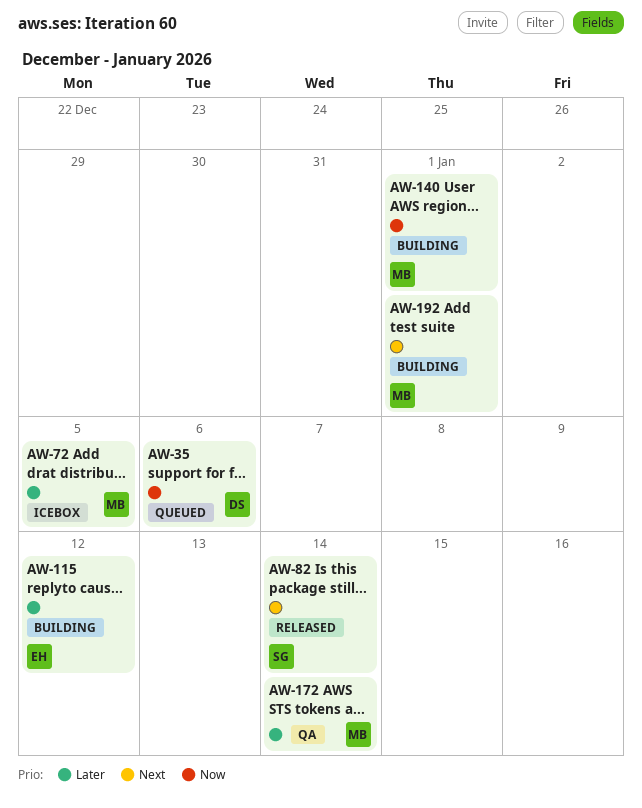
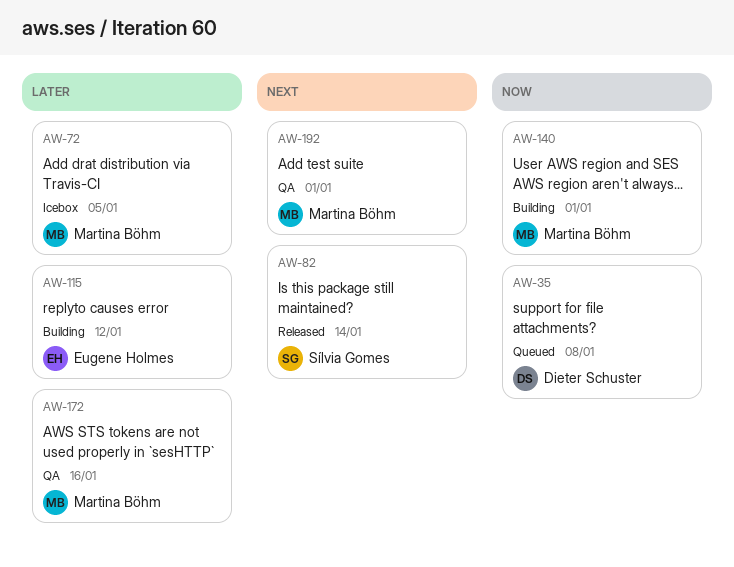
AW-35, due: Jan 6 -> Jan 8
AW-172, due: Jan 14 -> Jan 16
AW-192, status: Building -> QA

